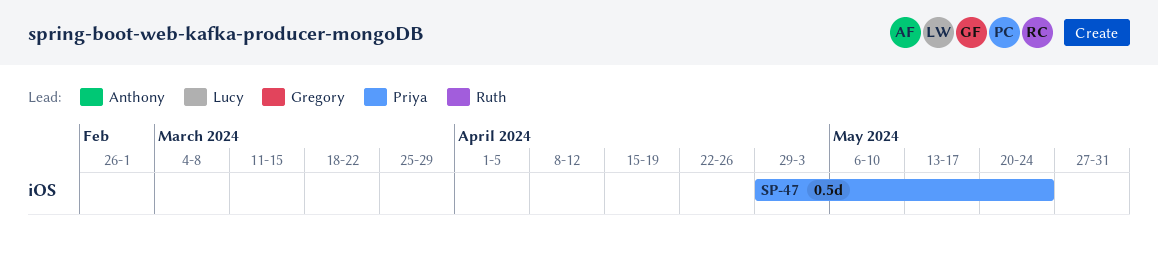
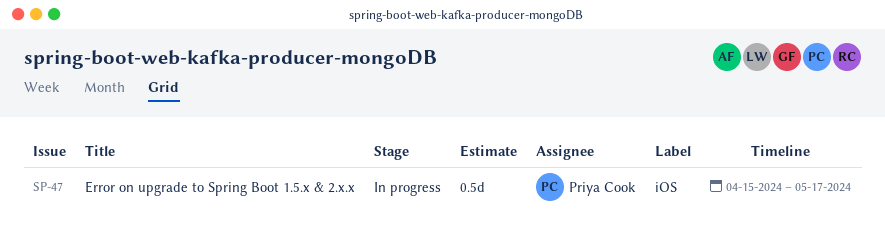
SP-47, start: Apr 29 -> Apr 15
SP-47, due: May 24 -> May 17

